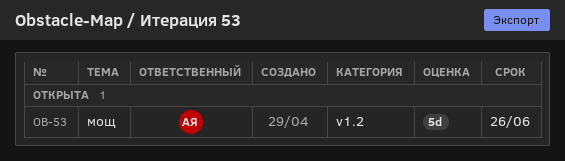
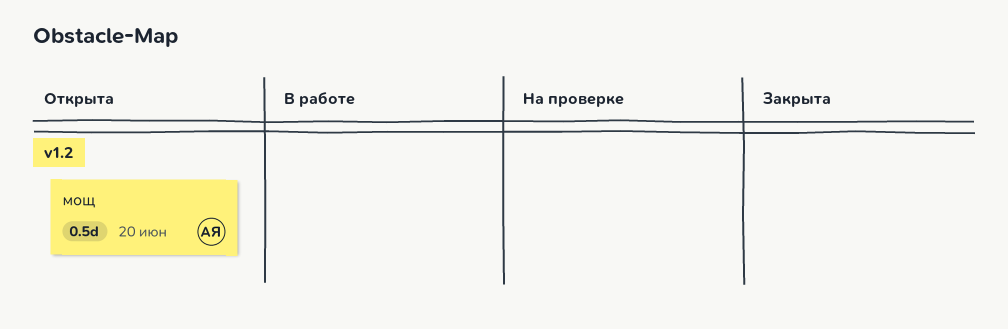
мощ, estimate: 5d -> 0.5d
мощ, due: Jun 26 -> Jun 20

